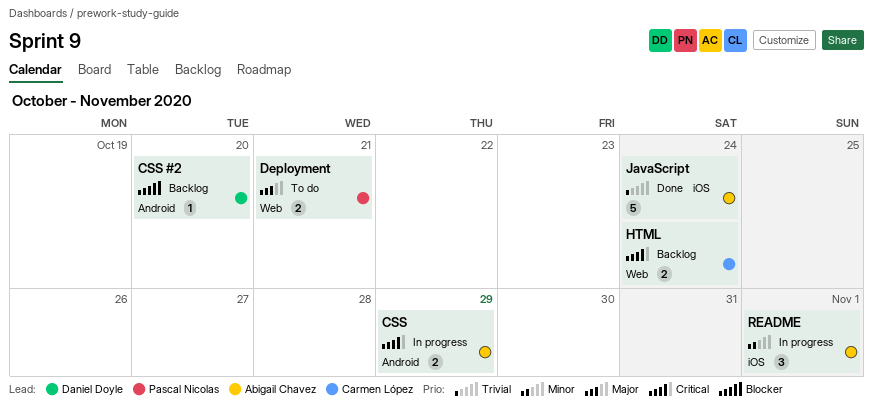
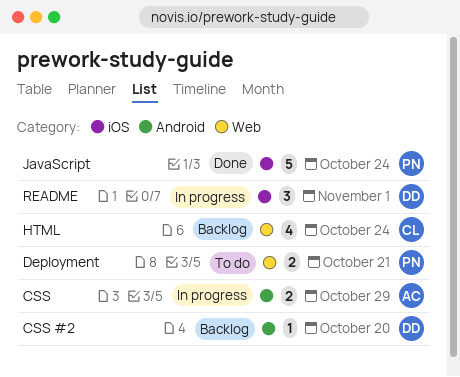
HTML, estimate: 2 -> 4
JavaScript, owner: Abigail Chavez -> Pascal Nicolas
README, owner: Abigail Chavez -> Daniel Doyle

